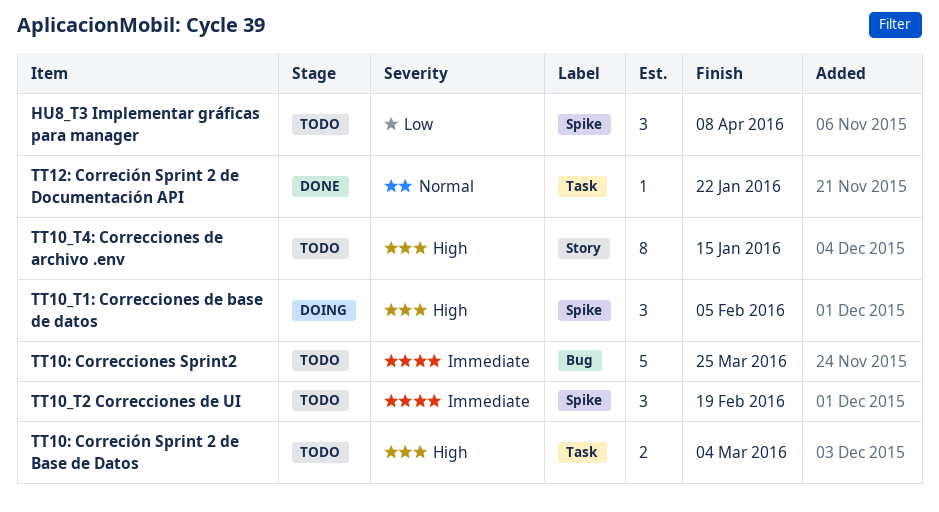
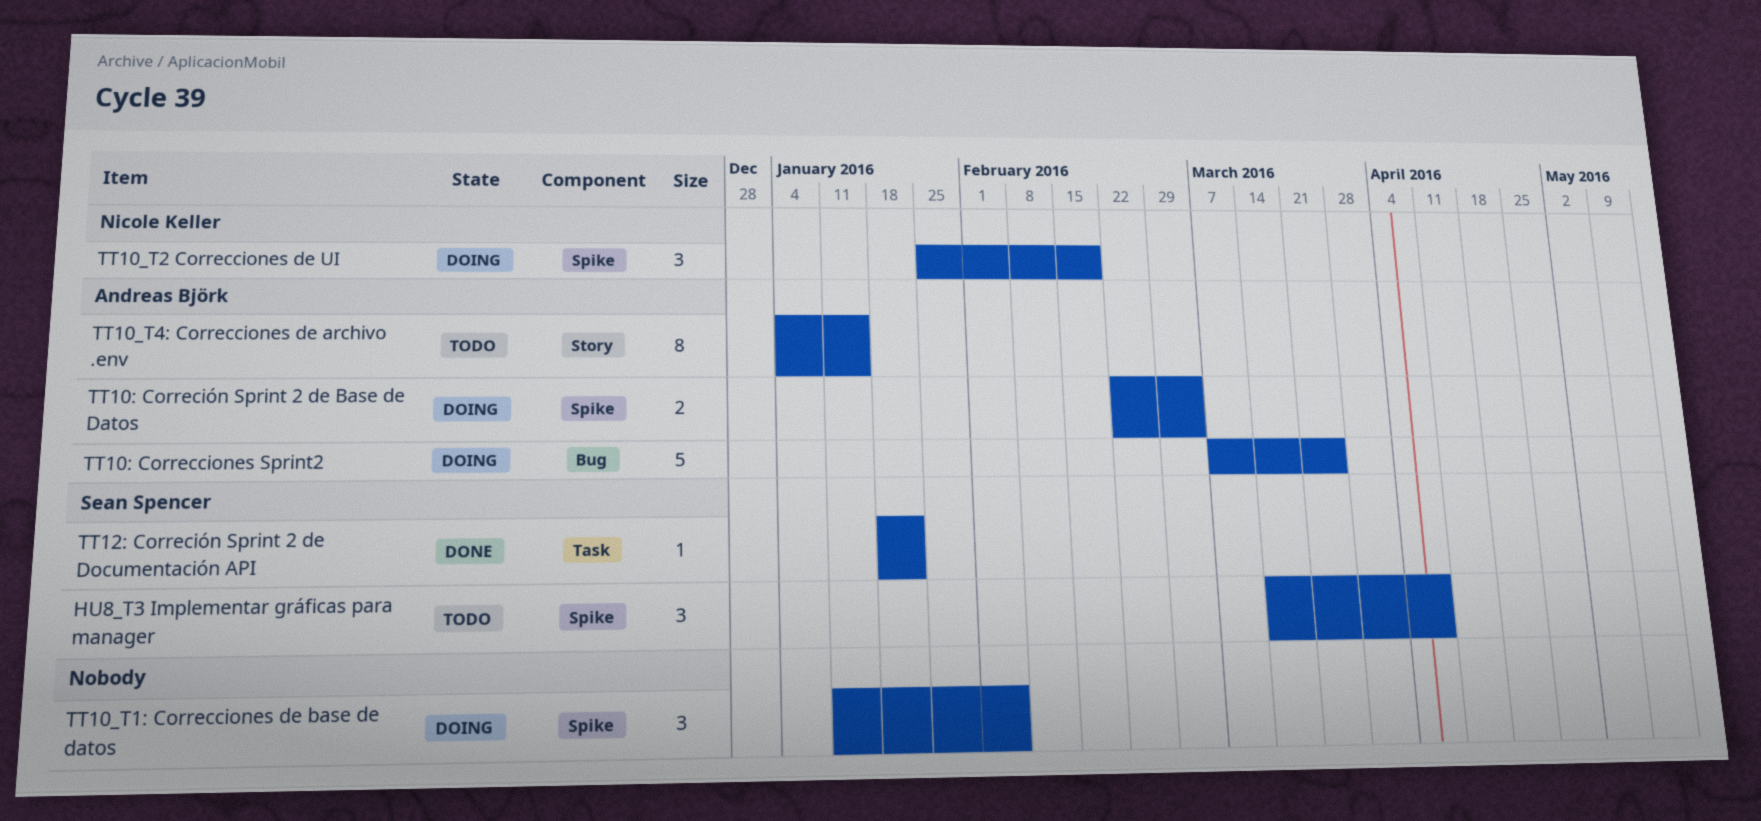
TT10: Correcciones Sprint2, status: Todo -> Doing
TT10: Correción Sprint 2 de Base de Datos, status: Todo -> Doing
TT10: Correción Sprint 2 de Base de Datos, label: Task -> Spike
TT10_T2 Correcciones de UI, status: Todo -> Doing

